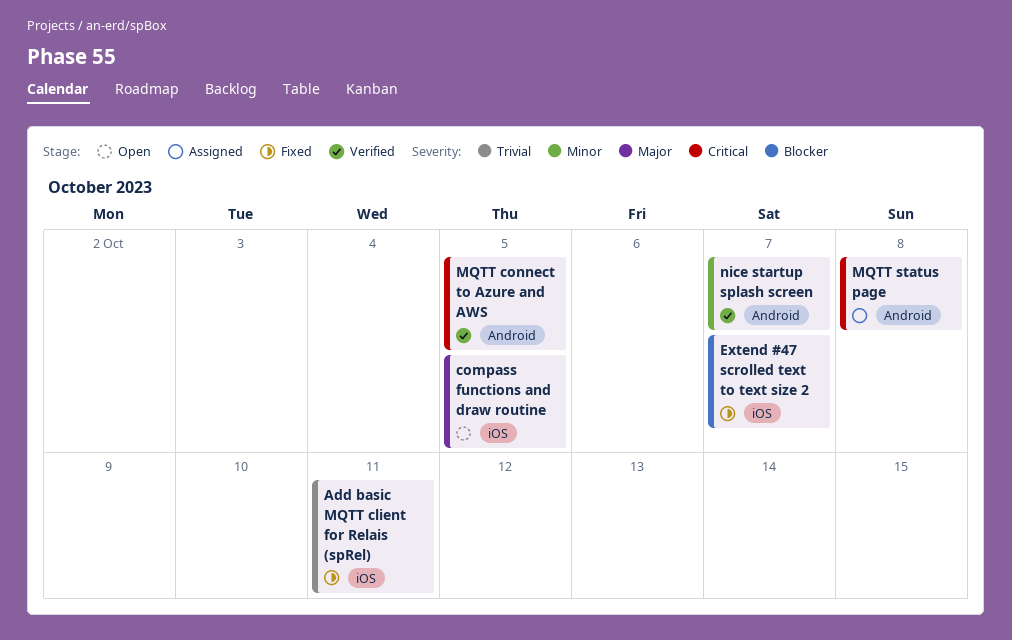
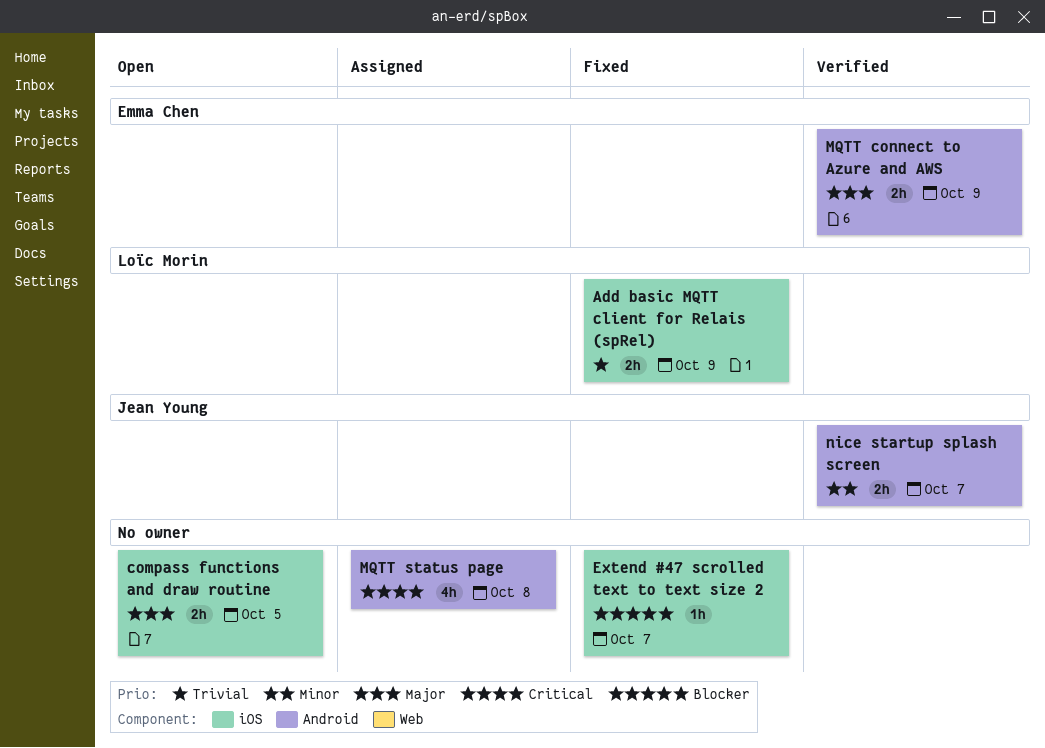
Add basic MQTT client for Relais (spRel), due: Oct 11 -> Oct 9
MQTT connect to Azure and AWS, priority: Critical -> Major
MQTT connect to Azure and AWS, due: Oct 5 -> Oct 9

